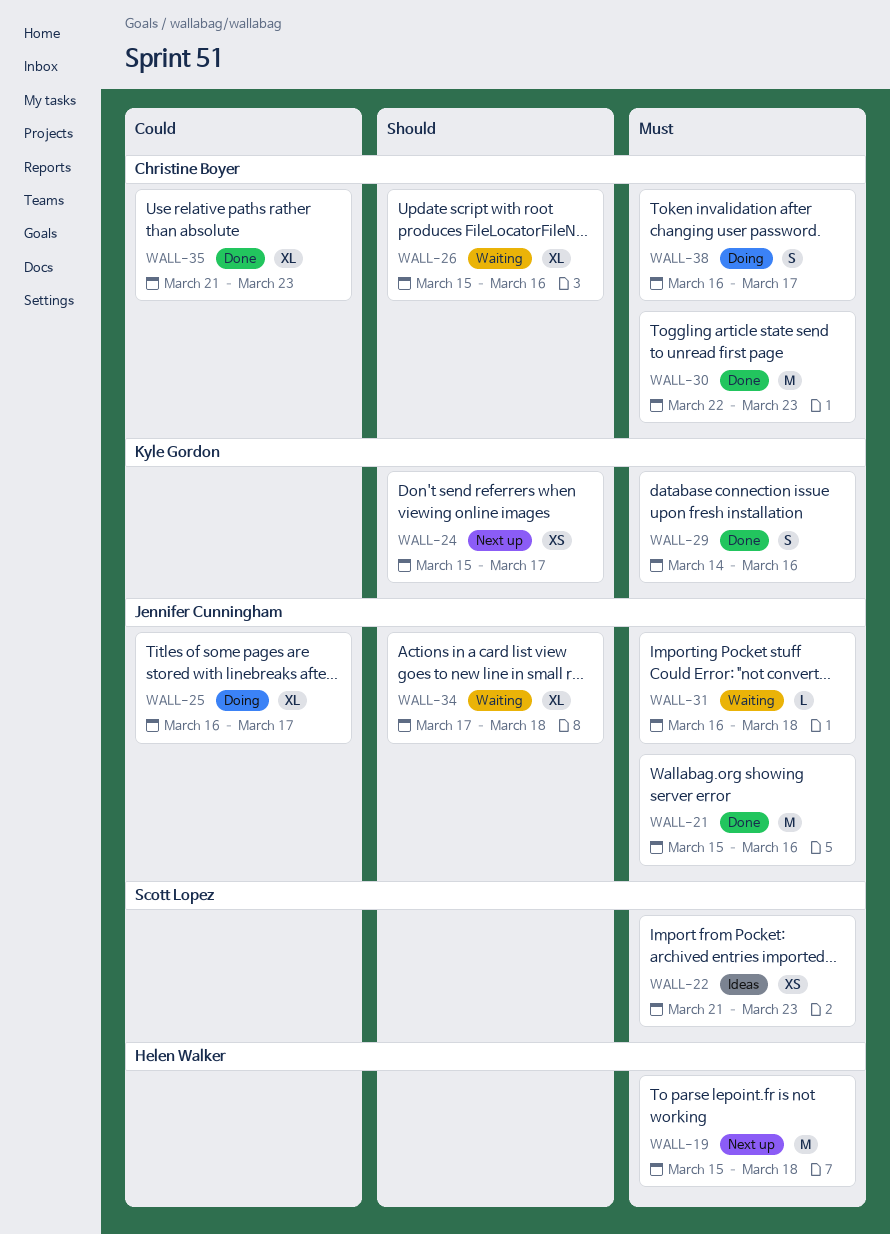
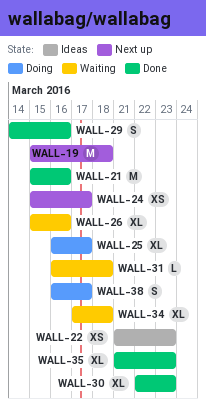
WALL-30, estimate: M -> XL

